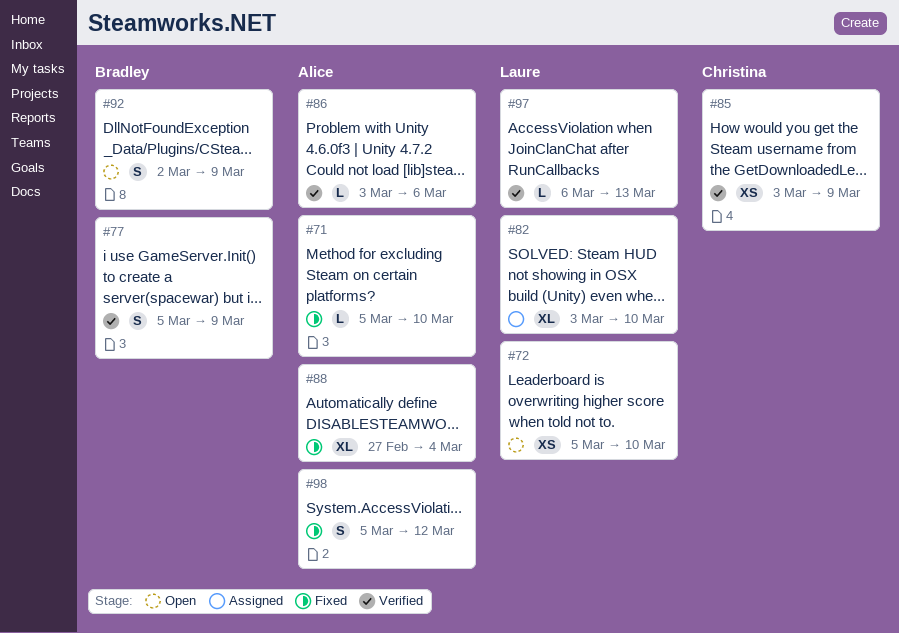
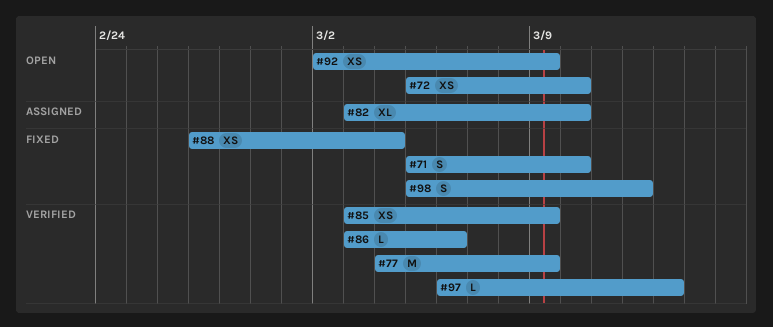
#71, estimate: L -> S
#77, estimate: S -> M
#77, start: Mar 5 -> Mar 4
#88, estimate: XL -> XS
#92, estimate: S -> XS

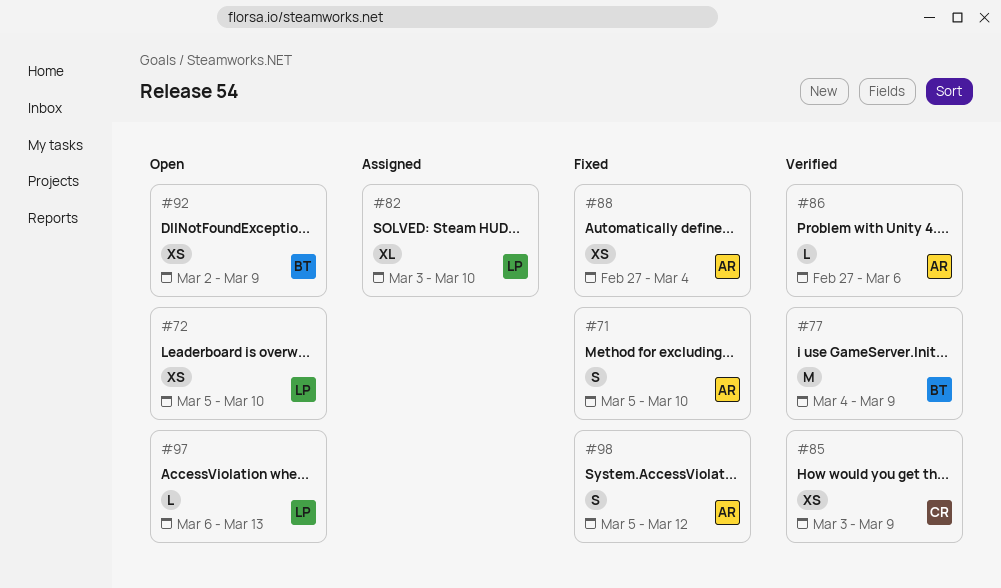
#86, start: Mar 3 -> Feb 27
#97, status: Verified -> Open

